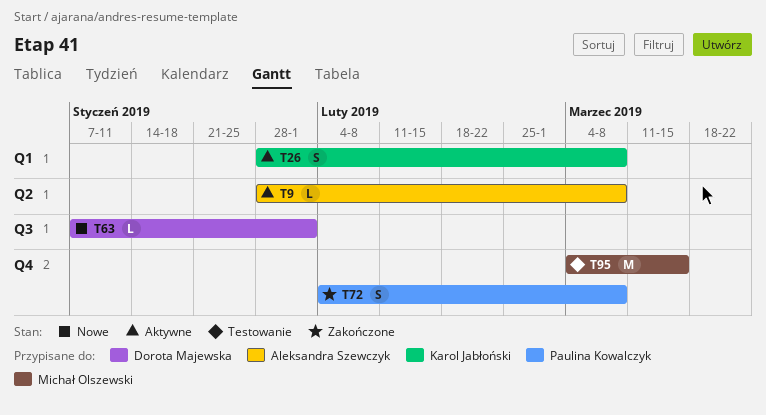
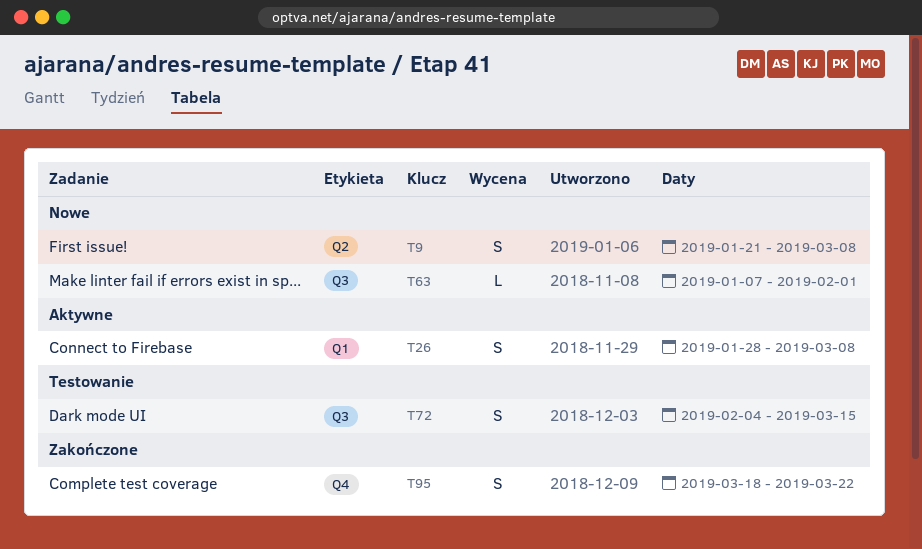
T9, status: Aktywne -> Nowe
T9, estimate: L -> S
T9, start: Jan 28 -> Jan 21
T72, status: Zakończone -> Testowanie
T72, label: Q4 -> Q3
T72, due: Mar 8 -> Mar 15
T95, status: Testowanie -> Zakończone
T95, estimate: M -> S
T95, start: Mar 4 -> Mar 18
T95, due: Mar 15 -> Mar 22

